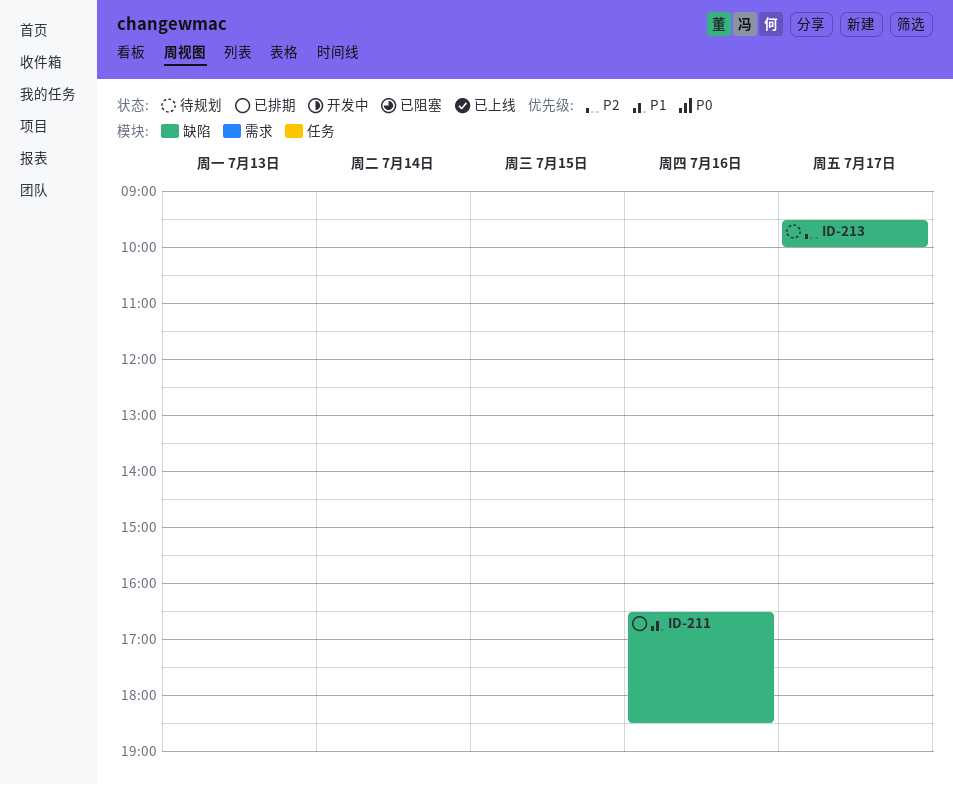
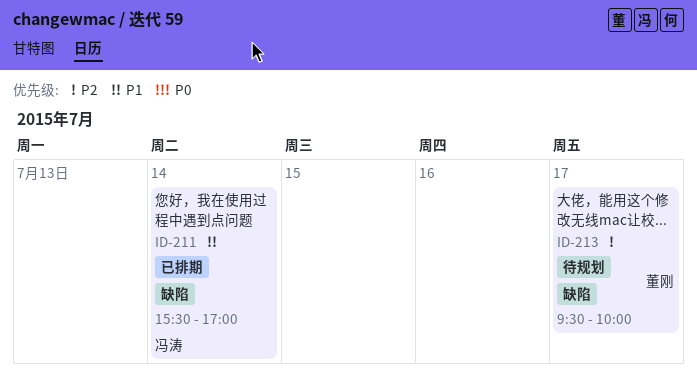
ID-211, day: Jul 16 -> Jul 14
ID-211, begins: 16:30 -> 15:30
ID-211, ends: 18:30 -> 17:00

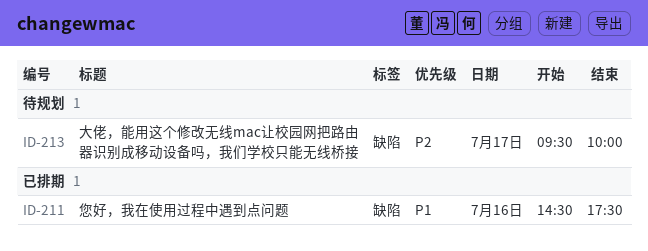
ID-211, day: Jul 14 -> Jul 16
ID-211, begins: 15:30 -> 14:30
ID-211, ends: 17:00 -> 17:30

